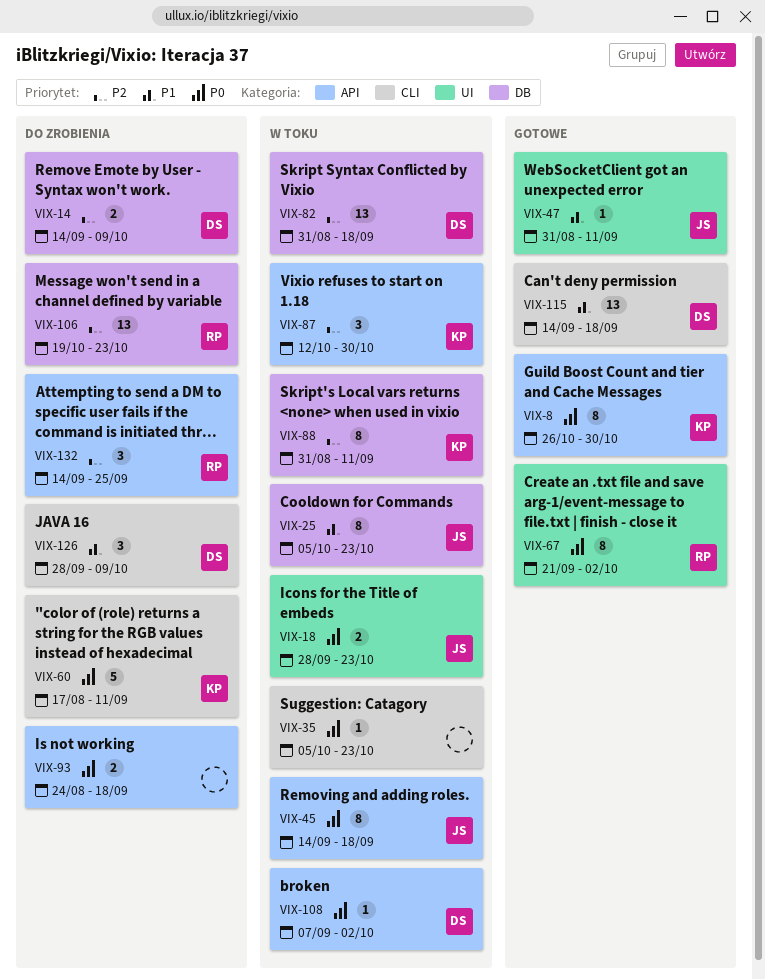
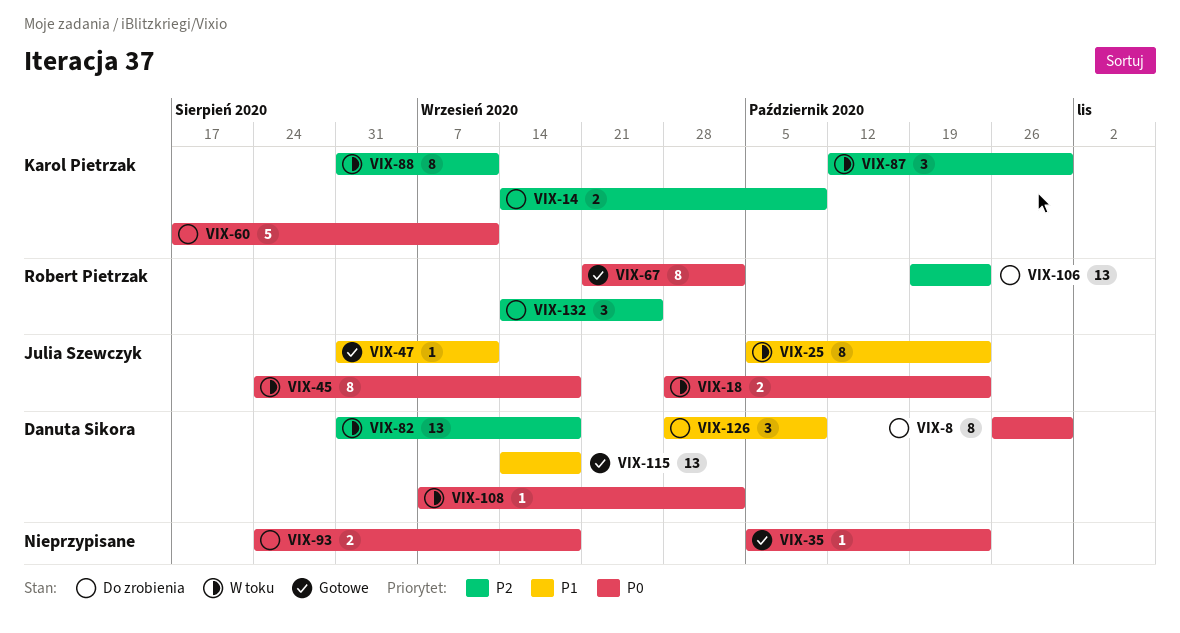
VIX-8, status: Gotowe -> Do zrobienia
VIX-8, owner: Karol Pietrzak -> Danuta Sikora
VIX-14, owner: Danuta Sikora -> Karol Pietrzak
VIX-35, status: W toku -> Gotowe
VIX-45, start: Sep 14 -> Aug 24

